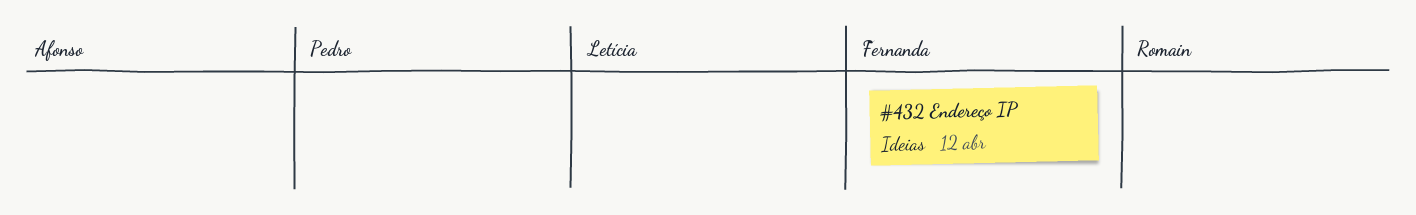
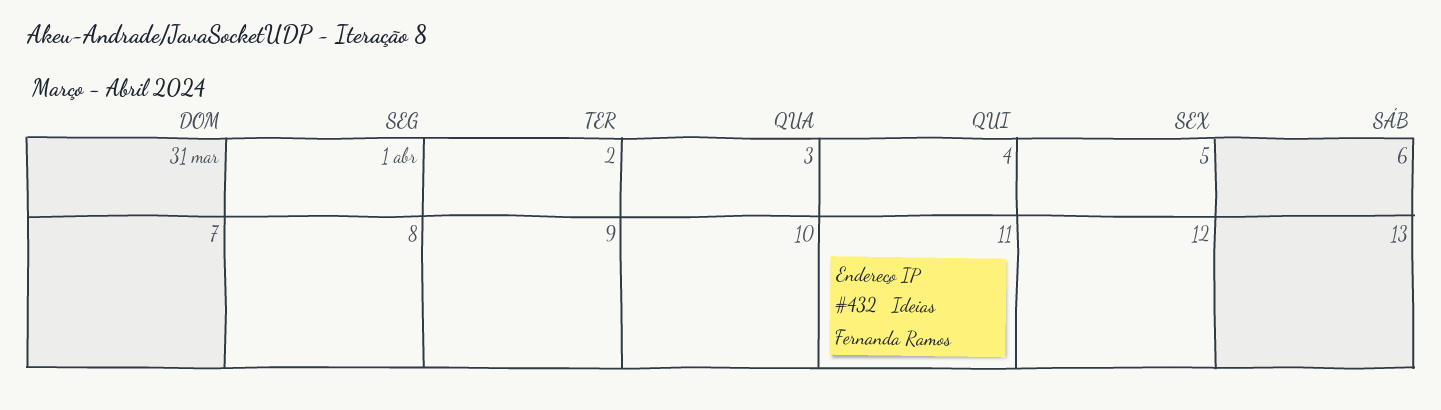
#432, due: Apr 12 -> Apr 11

